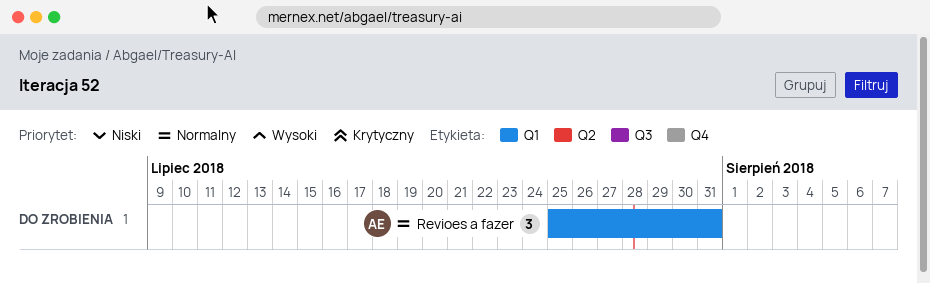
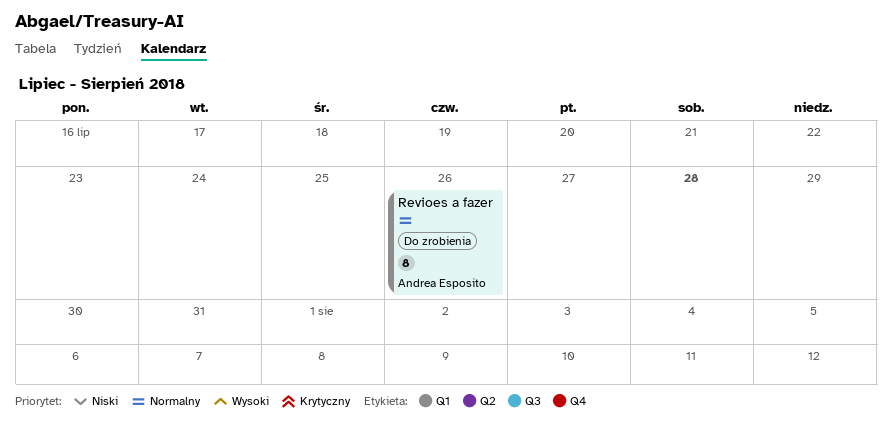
Revioes a fazer, estimate: 3 -> 8
Revioes a fazer, due: Jul 31 -> Jul 26

